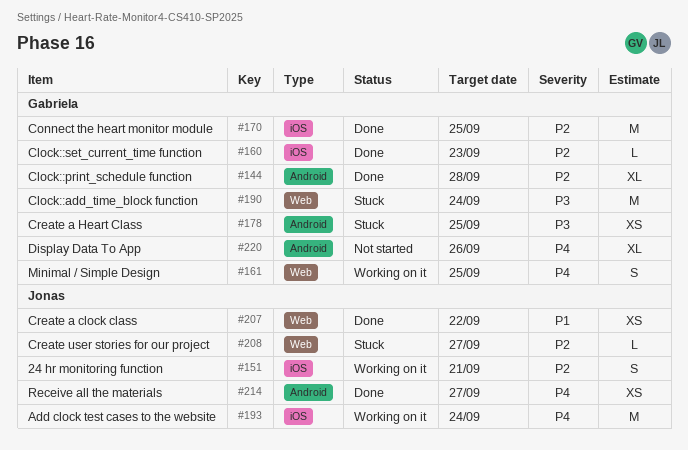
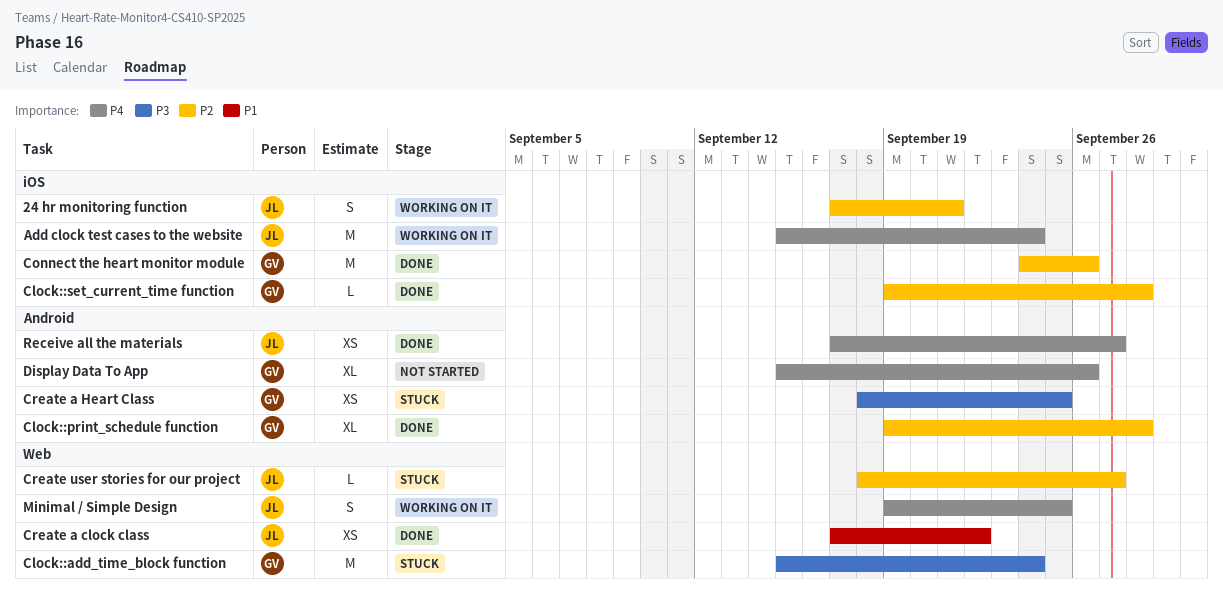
Clock::set_current_time function, due: Sep 23 -> Sep 28
Connect the heart monitor module, due: Sep 25 -> Sep 26
Minimal / Simple Design, owner: Gabriela -> Jonas

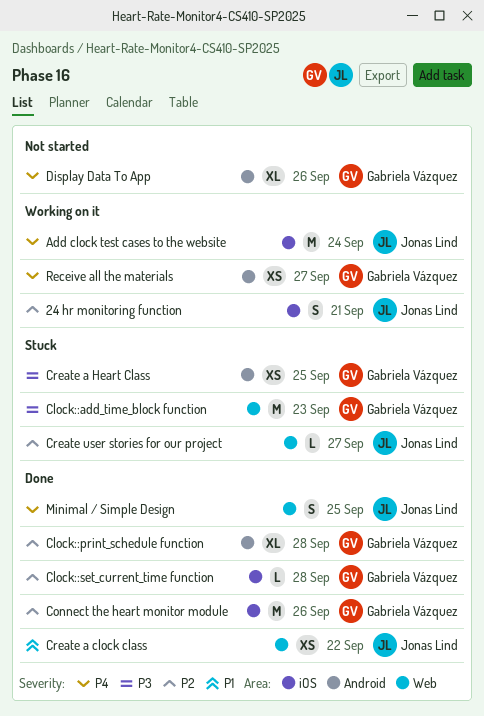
Clock::add_time_block function, due: Sep 24 -> Sep 23
Minimal / Simple Design, status: Working on it -> Done
Receive all the materials, status: Done -> Working on it
Receive all the materials, owner: Jonas Lind -> Gabriela Vázquez

